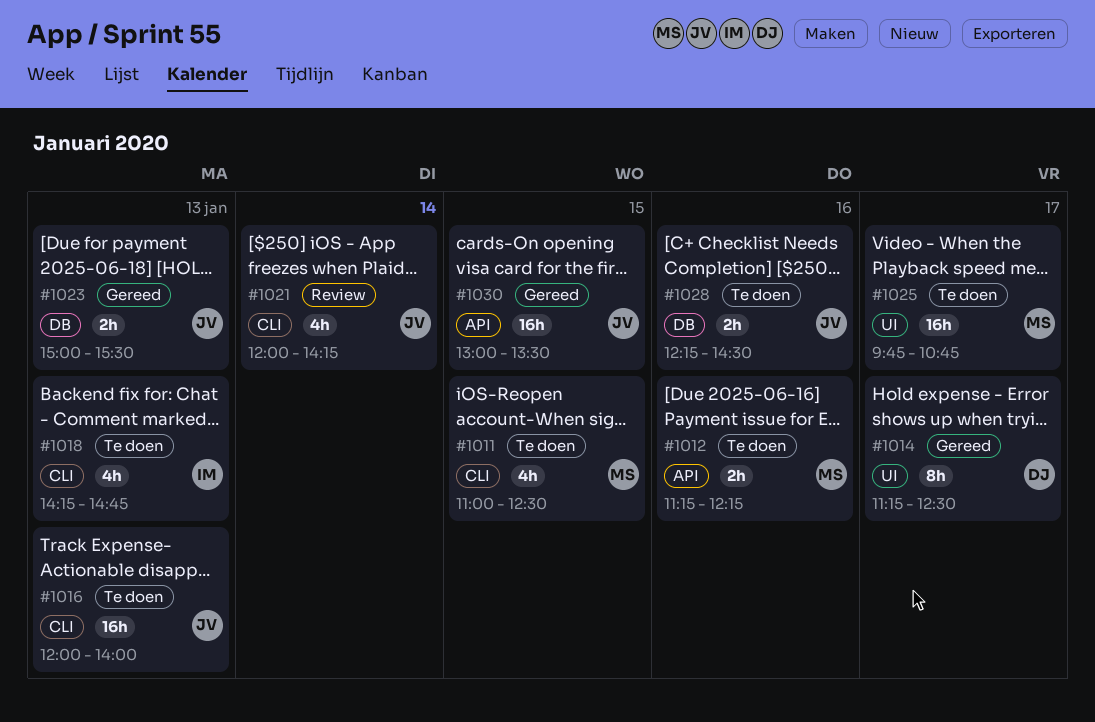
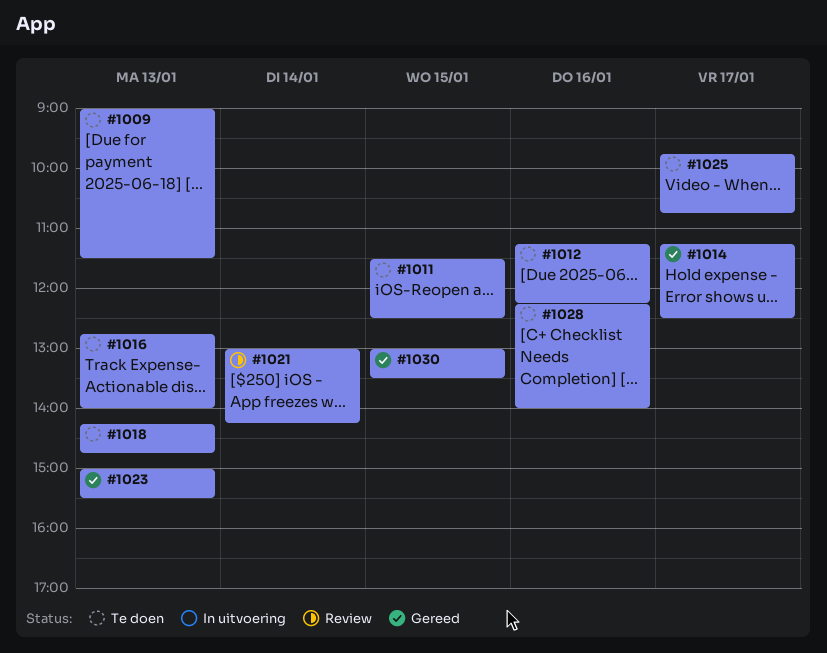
#1009: none -> present
#1011, begins: 11:00 -> 11:30
#1016, begins: 12:00 -> 12:45
#1021, begins: 12:00 -> 13:00
#1028, ends: 14:30 -> 14:00

